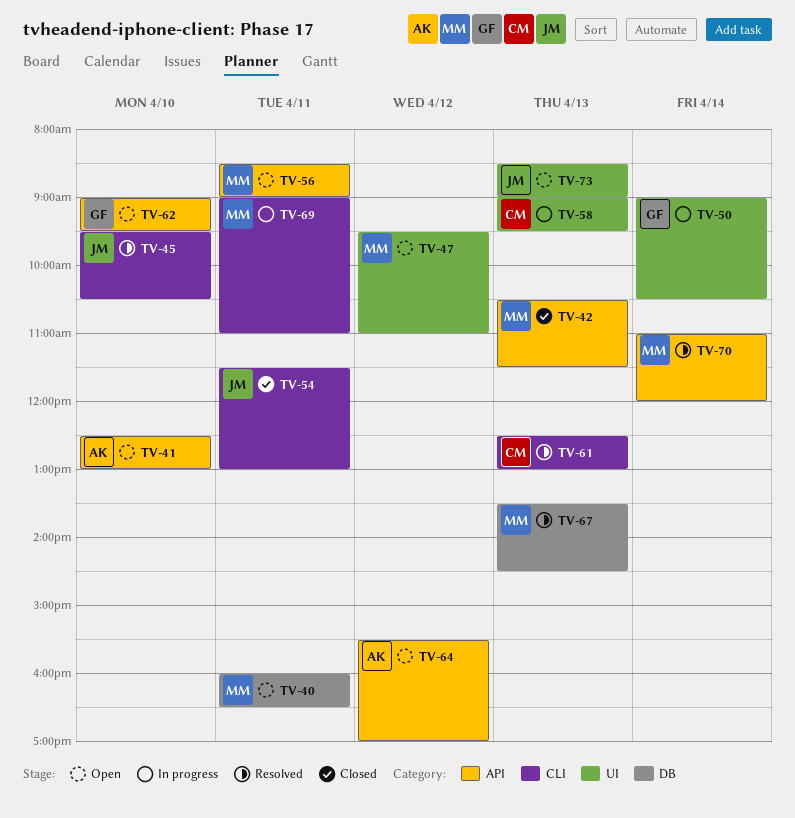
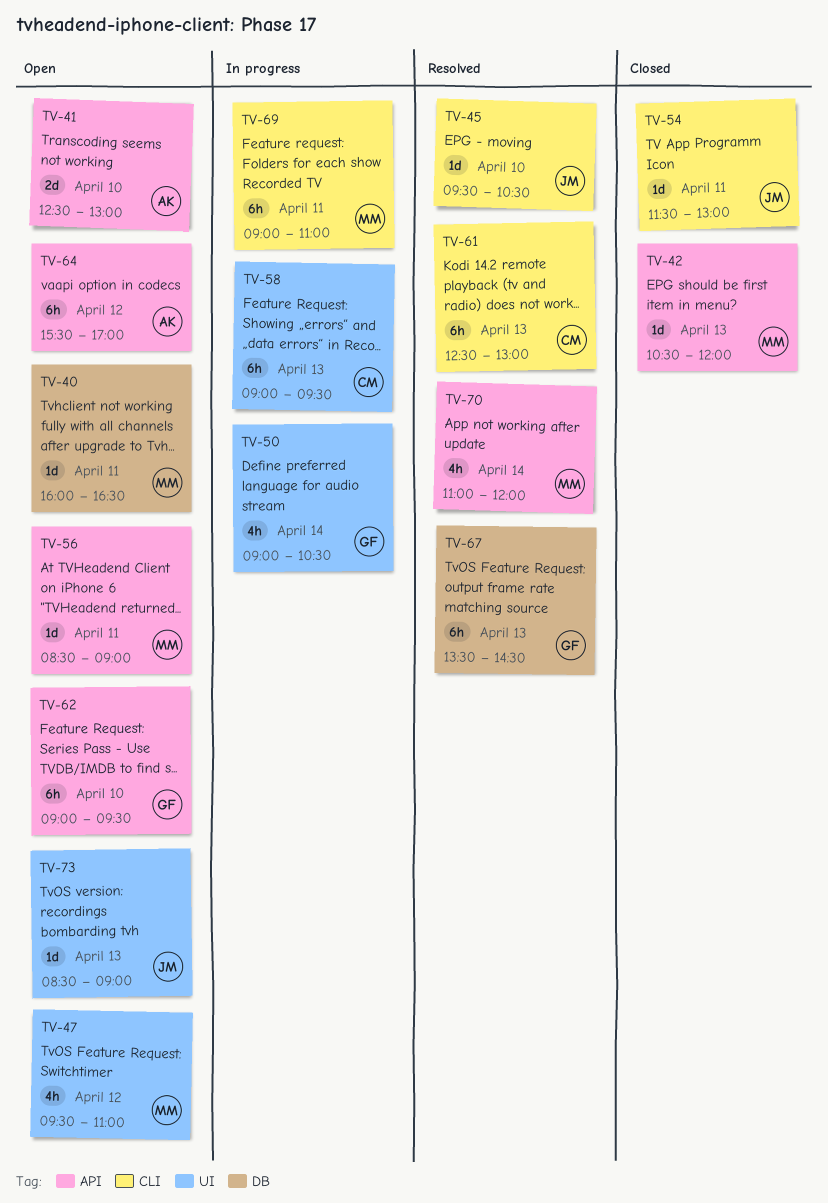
TV-42, ends: 11:30 -> 12:00
TV-67, owner: MM -> GF

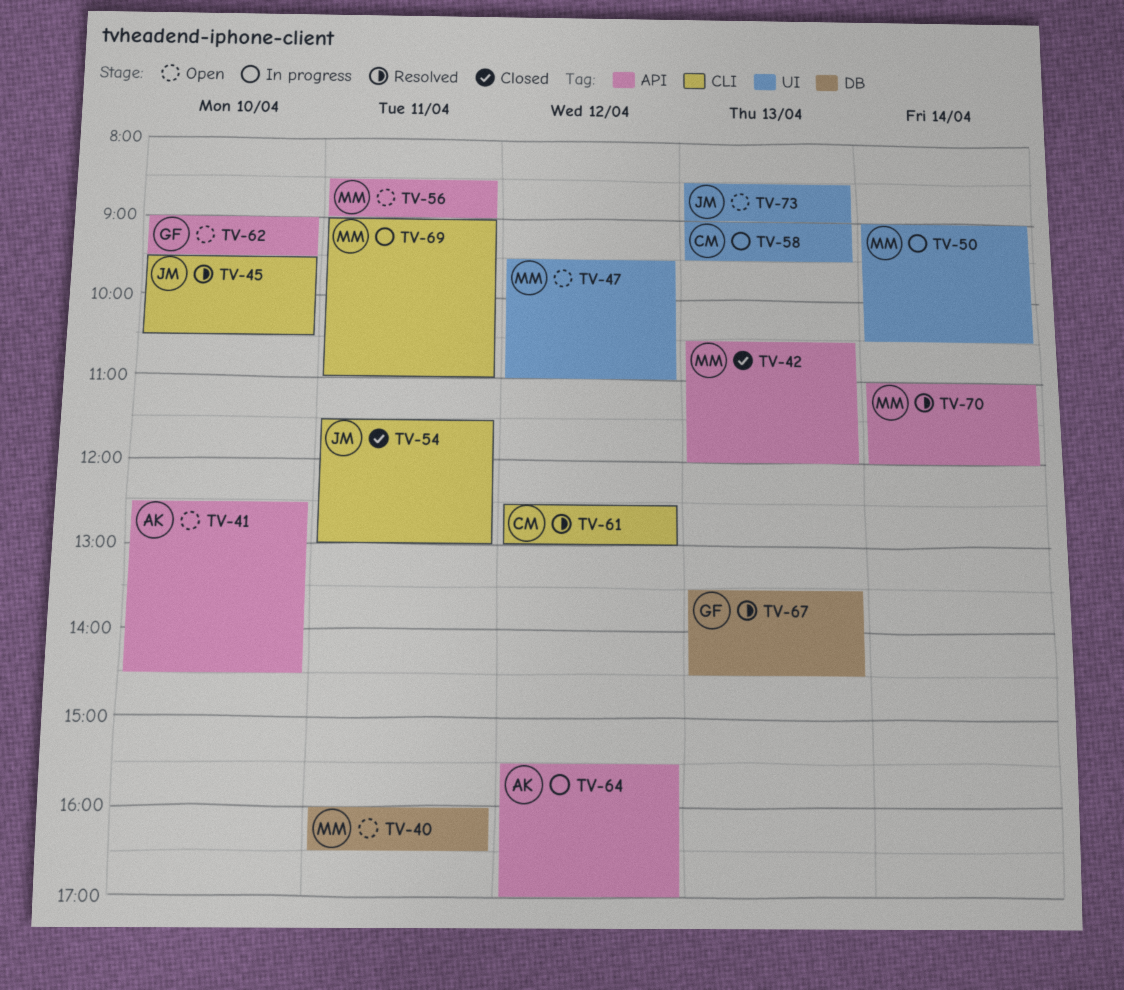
TV-41, ends: 13:00 -> 14:30
TV-50, owner: GF -> MM
TV-61, day: Apr 13 -> Apr 12
TV-64, status: Open -> In progress

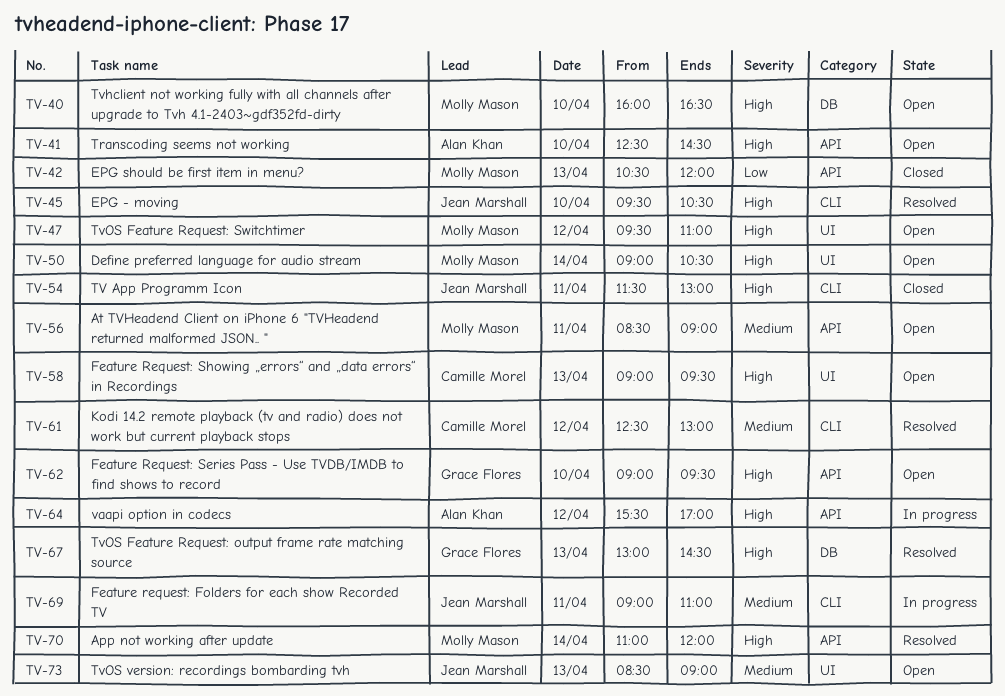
TV-40, day: Apr 11 -> Apr 10
TV-50, status: In progress -> Open
TV-58, status: In progress -> Open
TV-67, begins: 13:30 -> 13:00
TV-69, owner: Molly Mason -> Jean Marshall

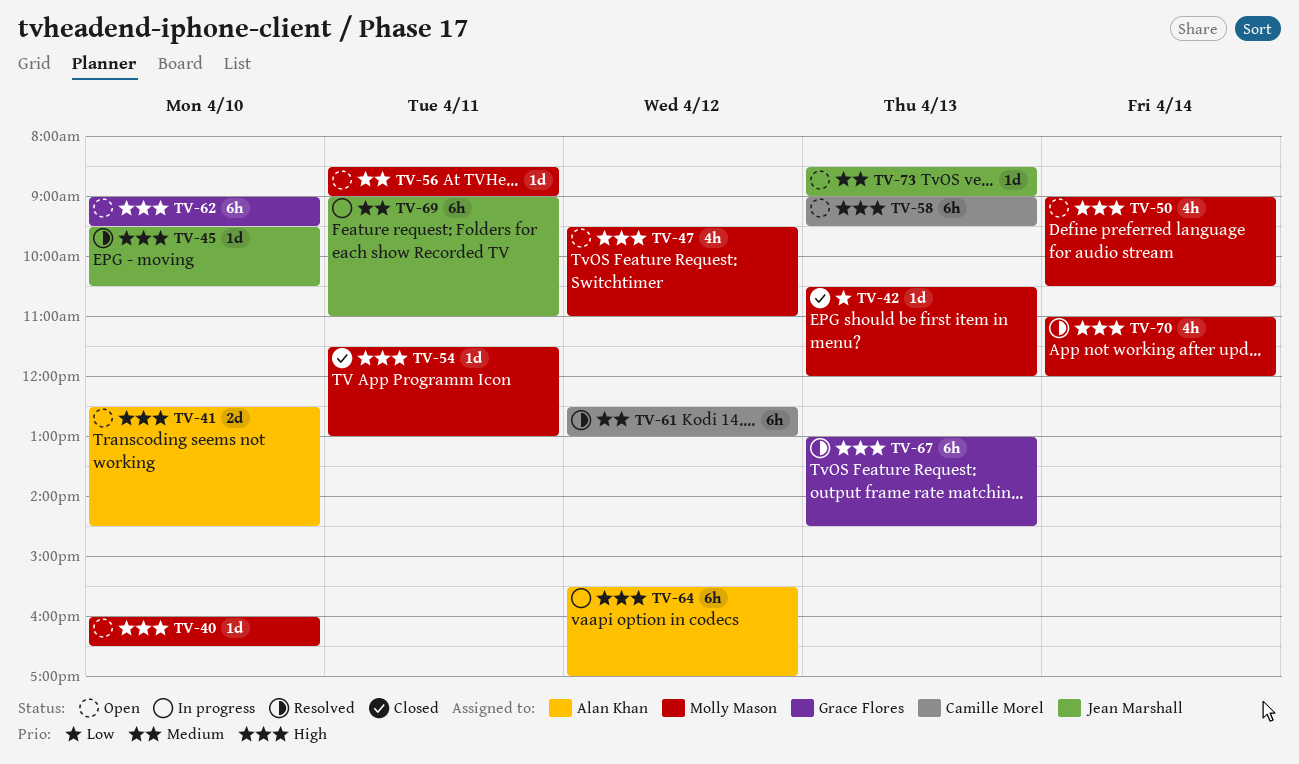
TV-54, owner: Jean Marshall -> Molly Mason

